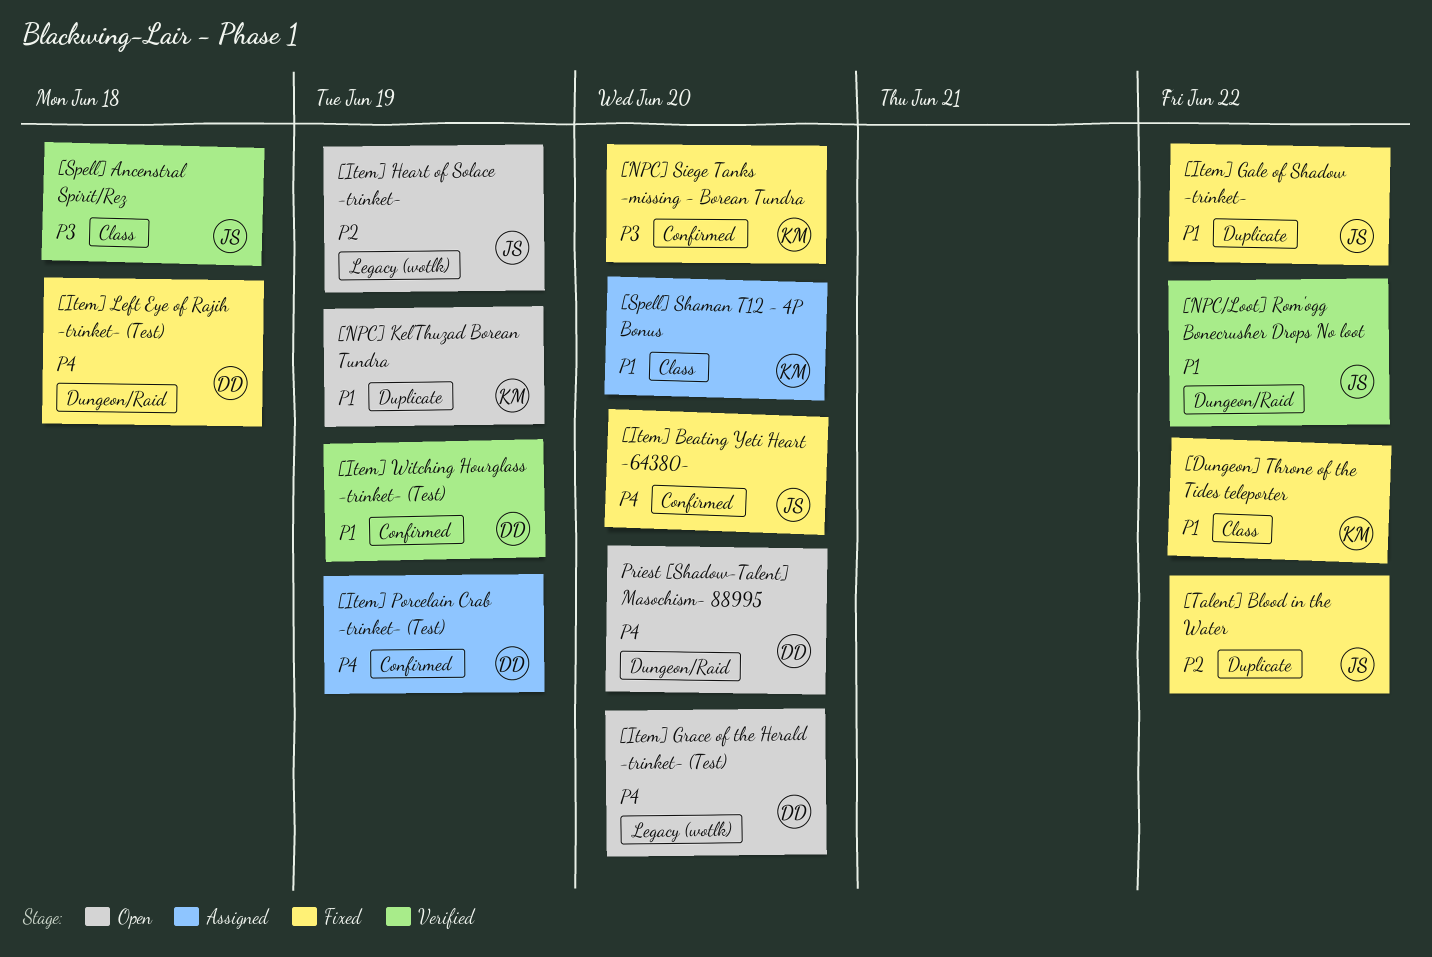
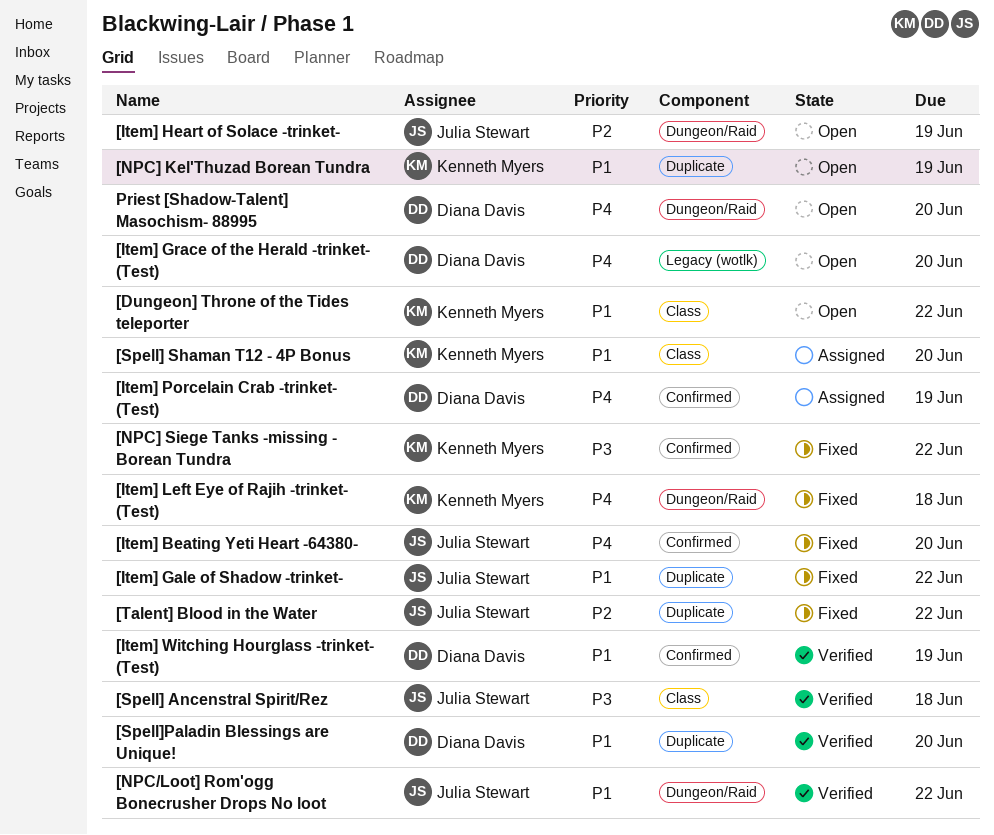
[Dungeon] Throne of the Tides teleporter, status: Fixed -> Open
[Item] Heart of Solace -trinket-, label: Legacy (wotlk) -> Dungeon/Raid
[Item] Left Eye of Rajih -trinket- (Test), owner: Diana Davis -> Kenneth Myers
[NPC] Siege Tanks -missing - Borean Tundra, due: Jun 20 -> Jun 22
[Spell]Paladin Blessings are Unique!: none -> present

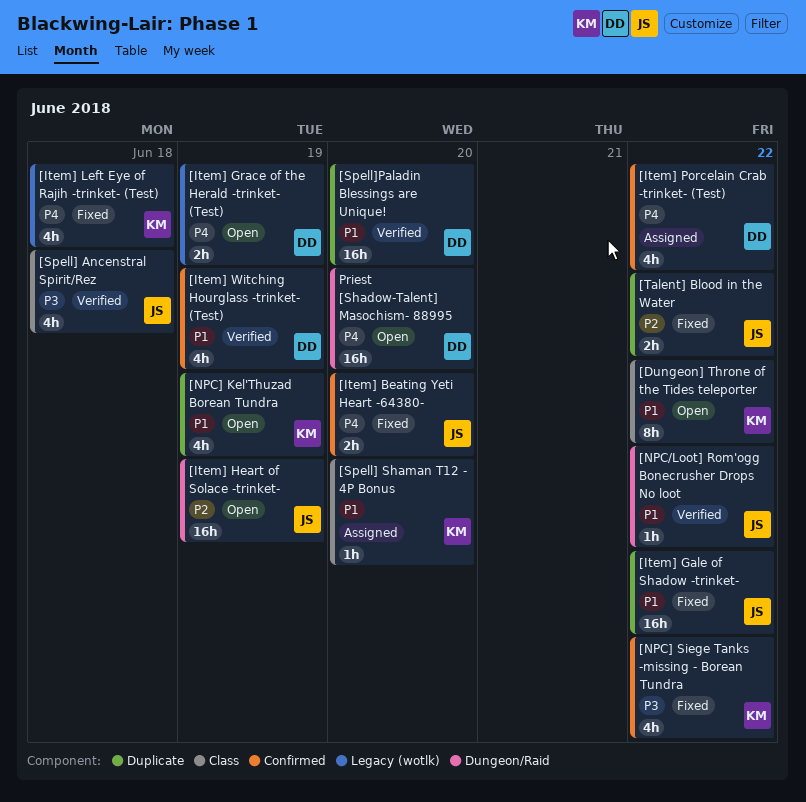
[Item] Grace of the Herald -trinket- (Test), due: Jun 20 -> Jun 19
[Item] Left Eye of Rajih -trinket- (Test), label: Dungeon/Raid -> Legacy (wotlk)
[Item] Porcelain Crab -trinket- (Test), due: Jun 19 -> Jun 22

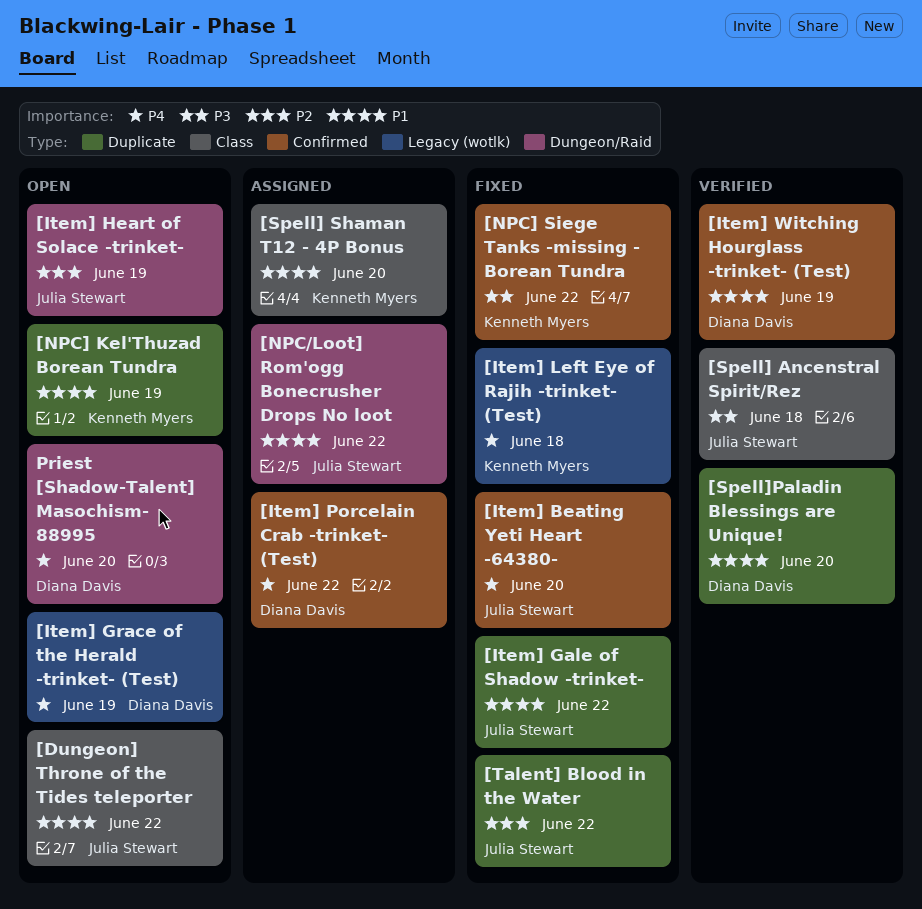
[Dungeon] Throne of the Tides teleporter, owner: Kenneth Myers -> Julia Stewart
[NPC/Loot] Rom'ogg Bonecrusher Drops No loot, status: Verified -> Assigned

